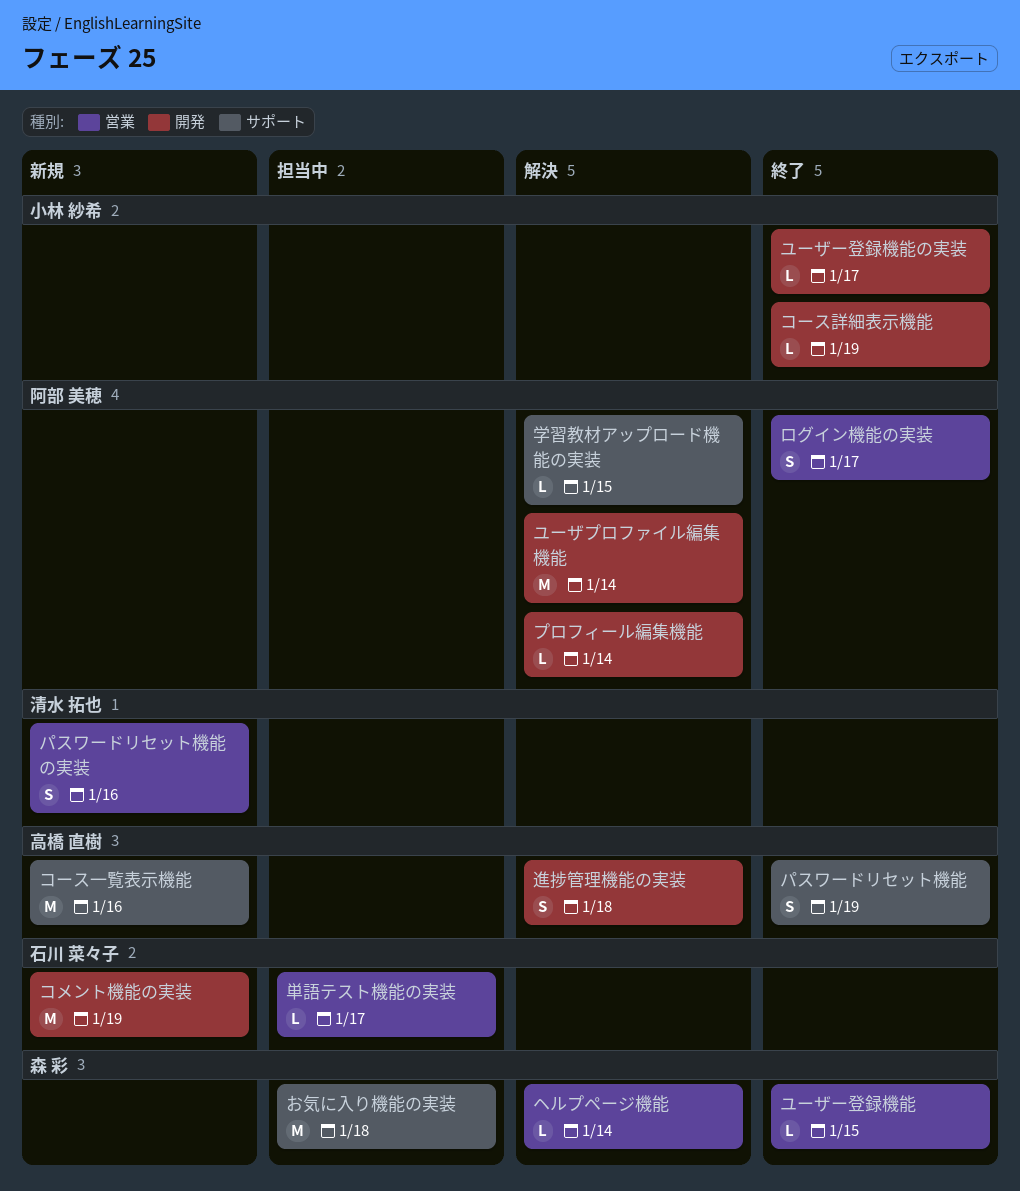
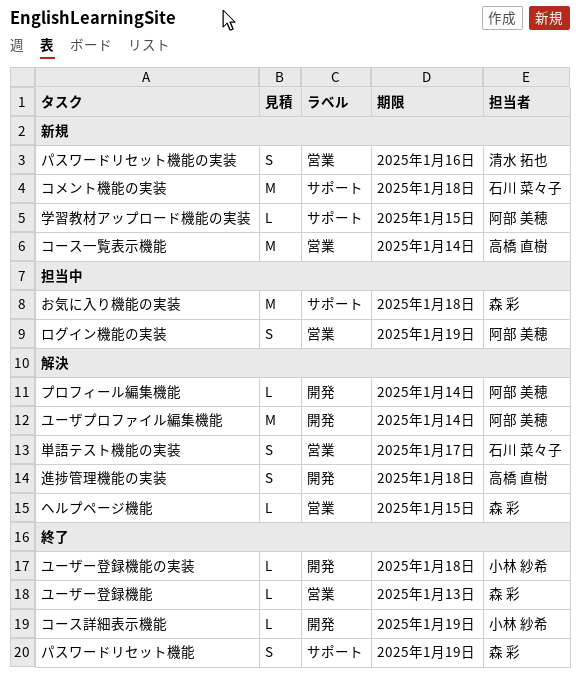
コメント機能の実装, label: 開発 -> サポート
コメント機能の実装, due: Jan 19 -> Jan 18
コース一覧表示機能, label: サポート -> 営業
コース一覧表示機能, due: Jan 16 -> Jan 14
パスワードリセット機能, owner: 高橋 直樹 -> 森 彩
ヘルプページ機能, due: Jan 14 -> Jan 15
ユーザー登録機能, due: Jan 15 -> Jan 13
ユーザー登録機能の実装, due: Jan 17 -> Jan 18
ログイン機能の実装, status: 終了 -> 担当中
ログイン機能の実装, due: Jan 17 -> Jan 19
単語テスト機能の実装, status: 担当中 -> 解決
単語テスト機能の実装, estimate: L -> S
学習教材アップロード機能の実装, status: 解決 -> 新規

